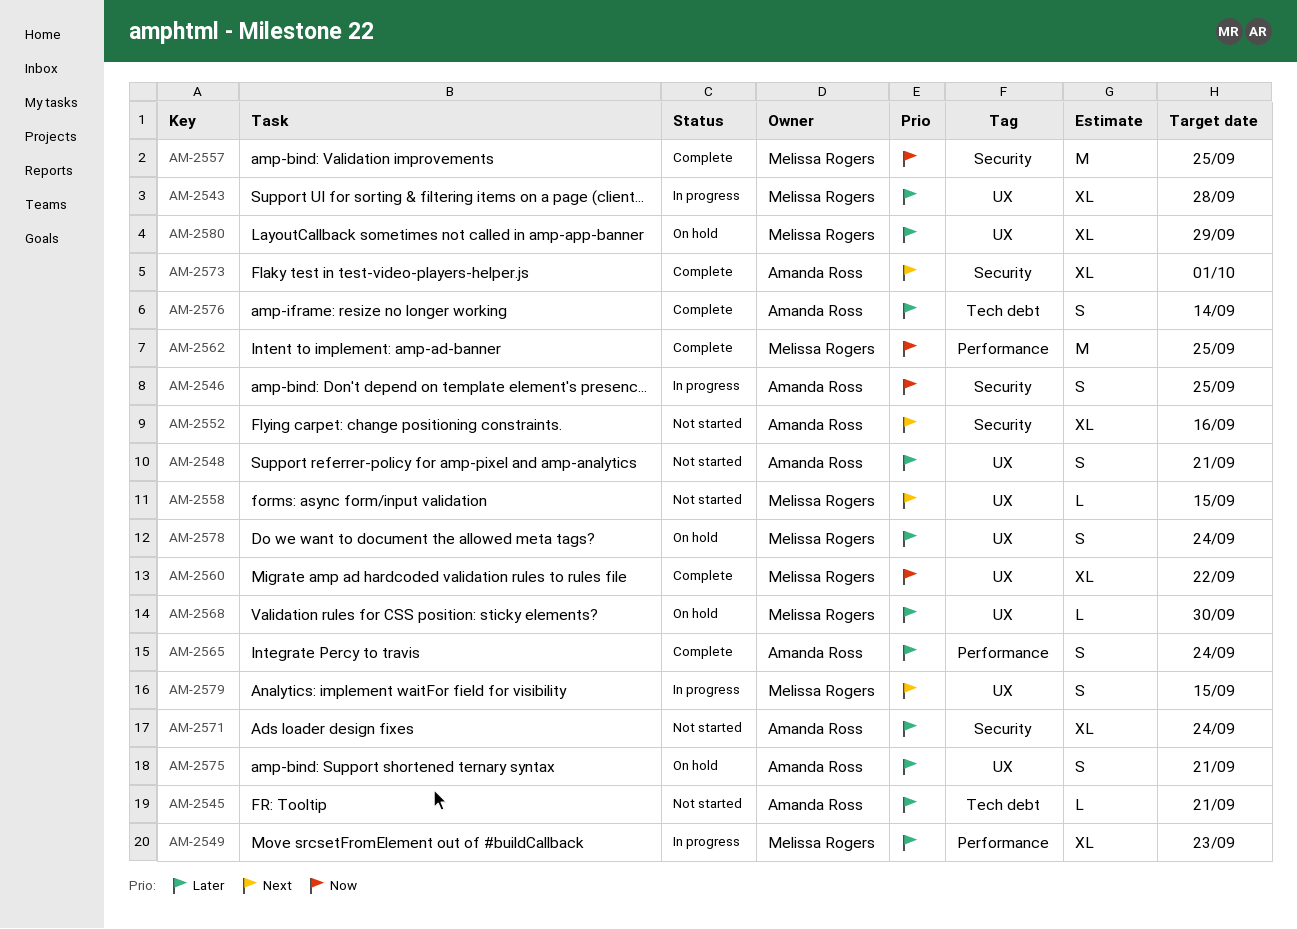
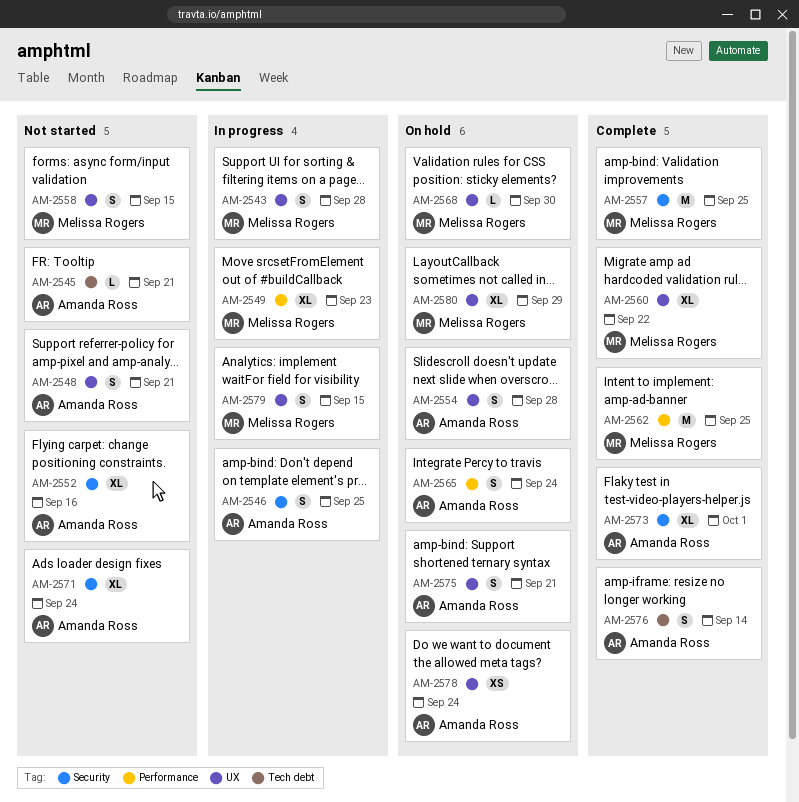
AM-2543, estimate: XL -> S
AM-2554: none -> present
AM-2558, estimate: L -> S
AM-2565, status: Complete -> On hold
AM-2578, owner: Melissa Rogers -> Amanda Ross
AM-2578, estimate: S -> XS

